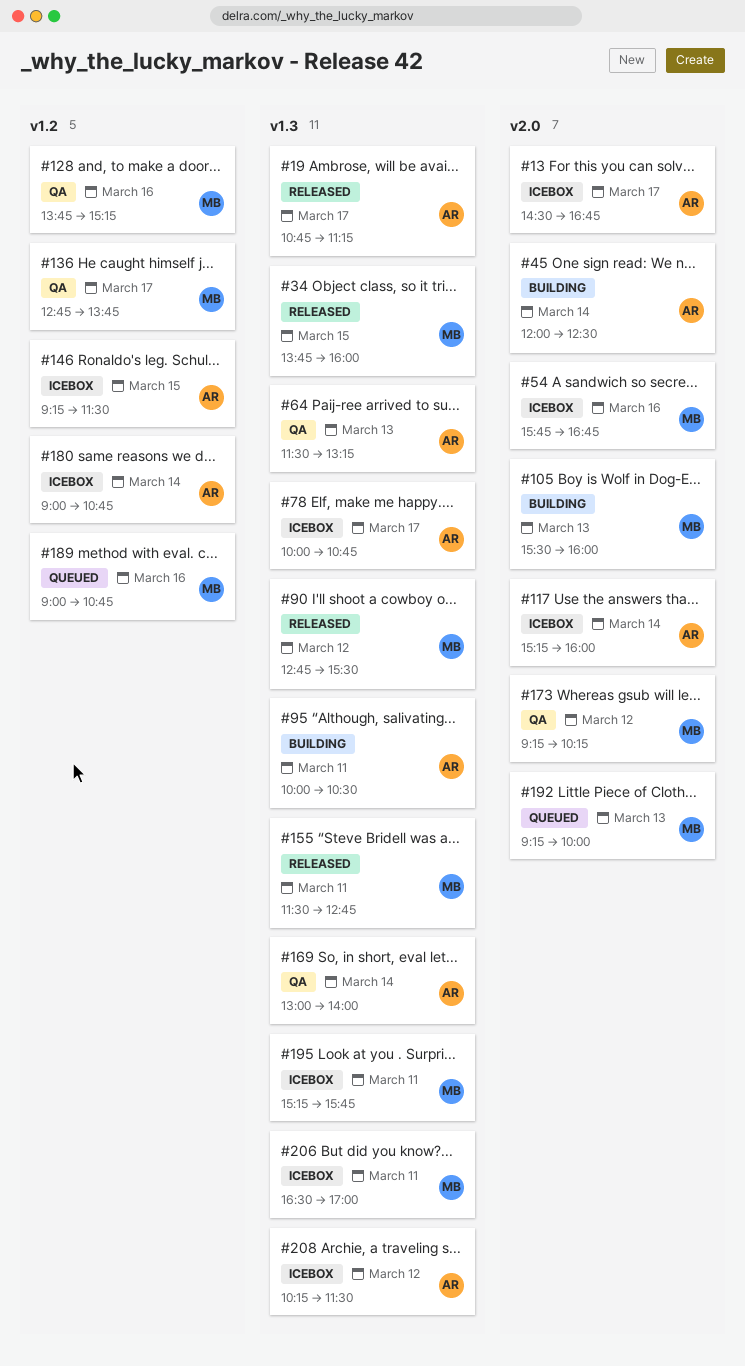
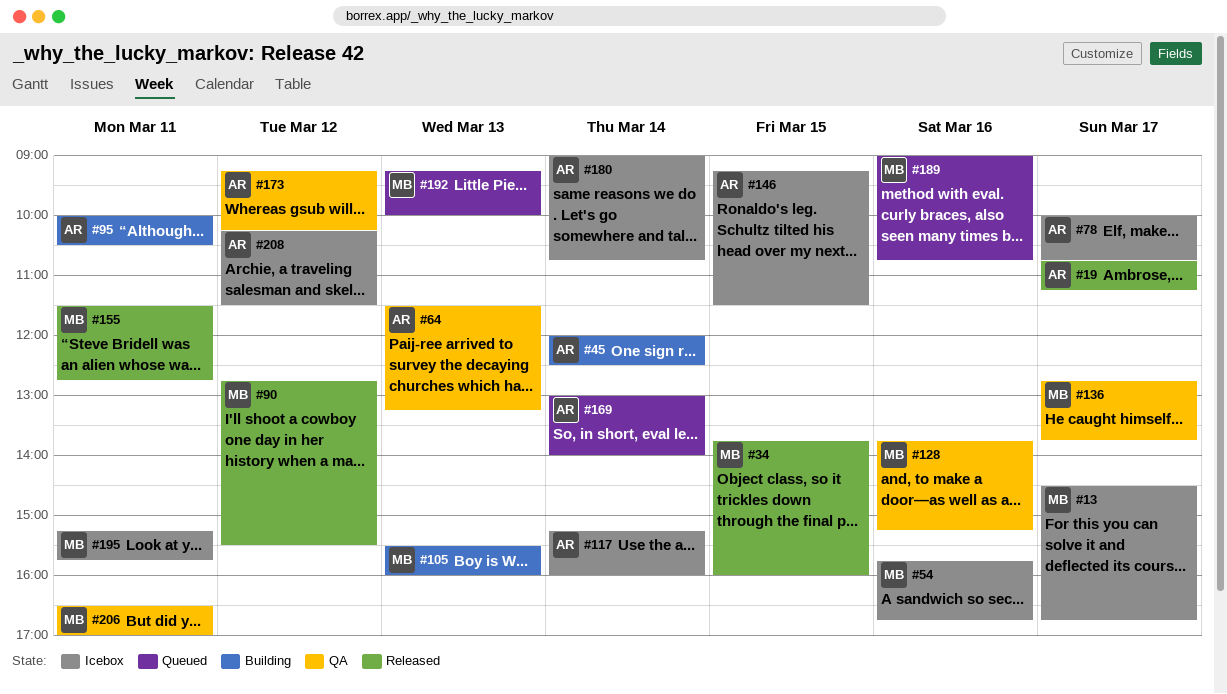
#13, owner: AR -> MB
#169, status: QA -> Queued
#173, owner: MB -> AR
#206, status: Icebox -> QA

